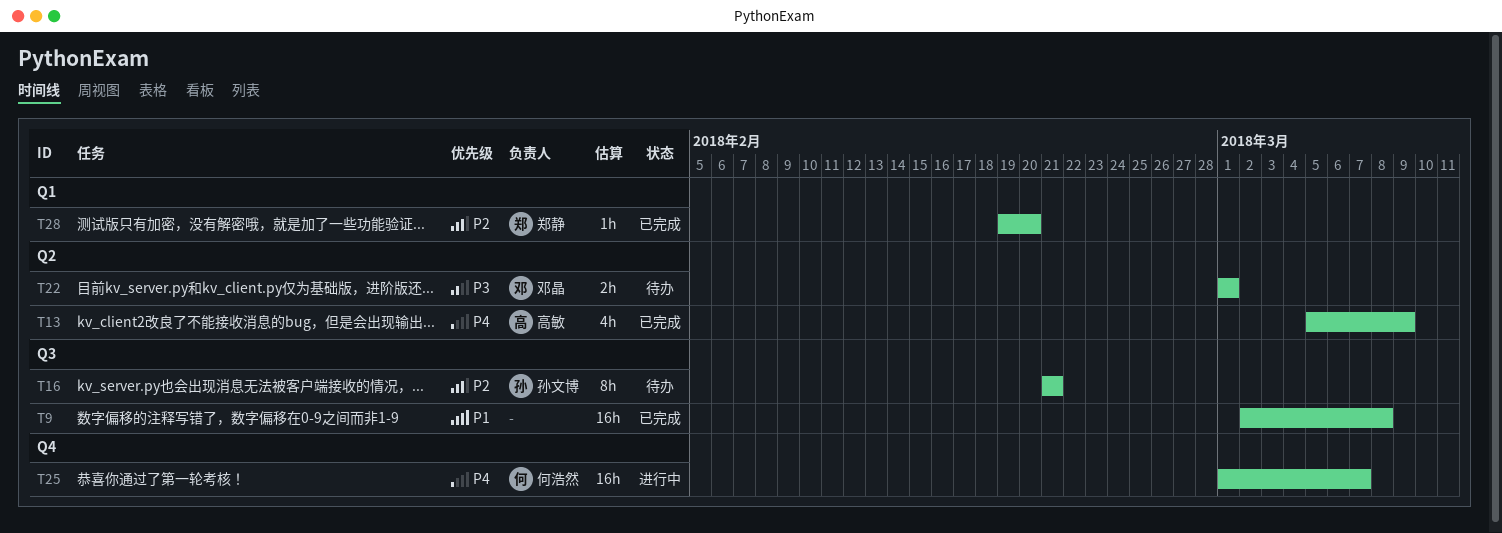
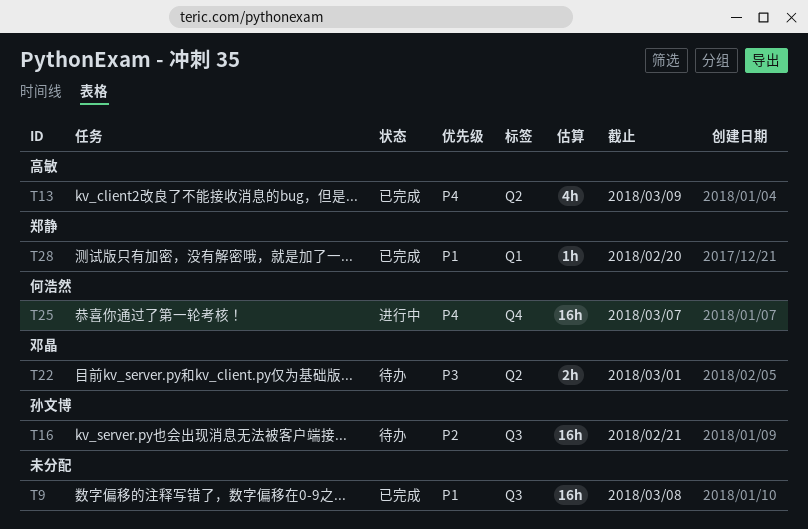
T16, estimate: 8h -> 16h
T28, priority: P2 -> P1

